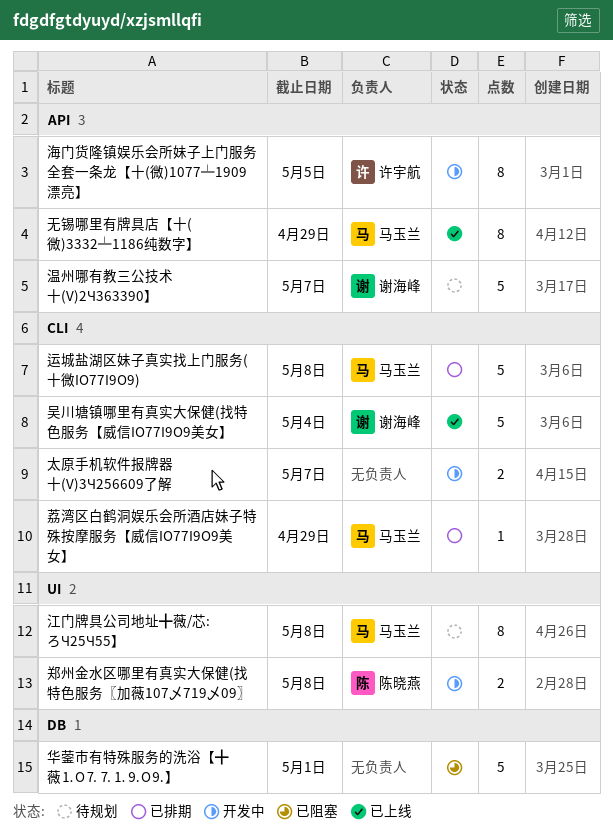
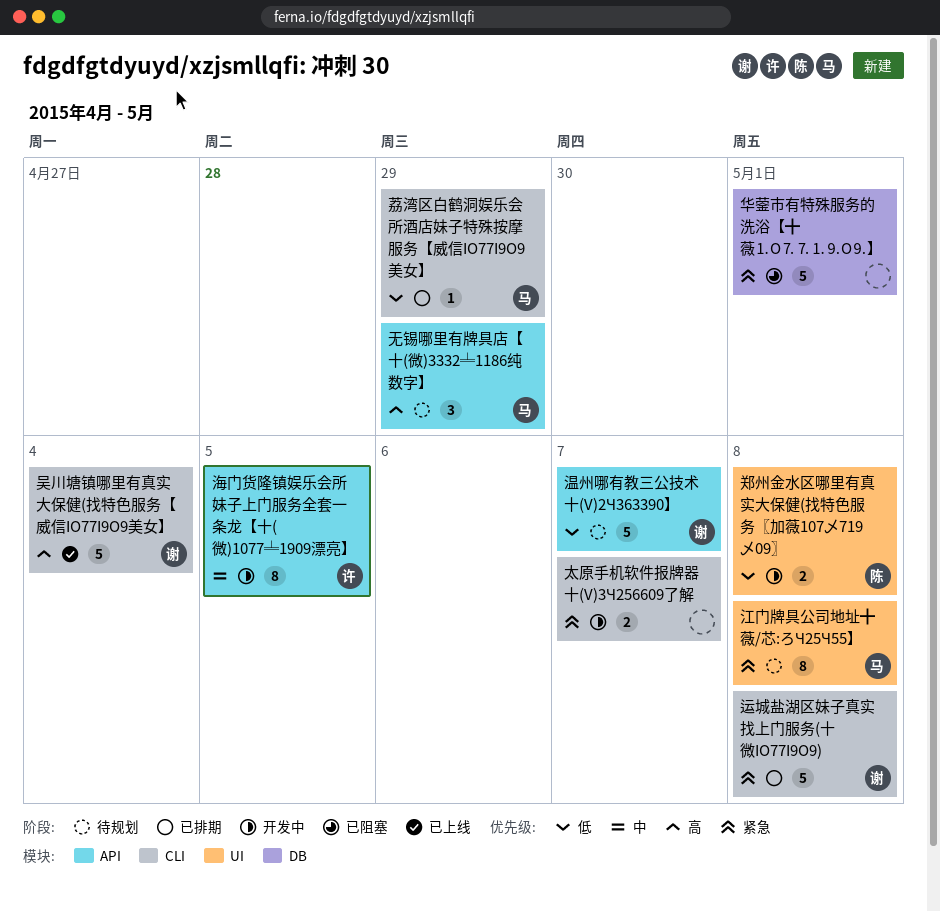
无锡哪里有牌具店【十(微)3332╧1186纯数字】, status: 已上线 -> 待规划
无锡哪里有牌具店【十(微)3332╧1186纯数字】, estimate: 8 -> 3
运城盐湖区妹子真实找上门服务(十微IO77I9O9), owner: 马玉兰 -> 谢海峰

